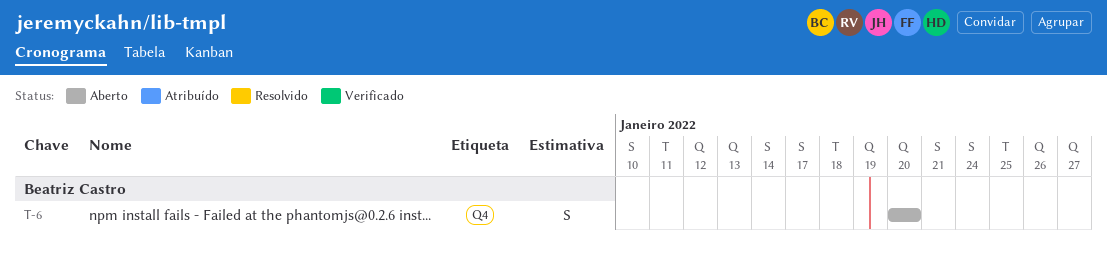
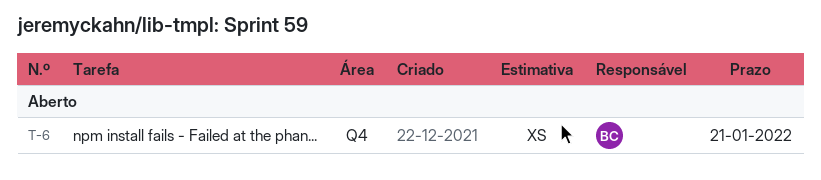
T-6, estimate: S -> XS
T-6, due: Jan 20 -> Jan 21

